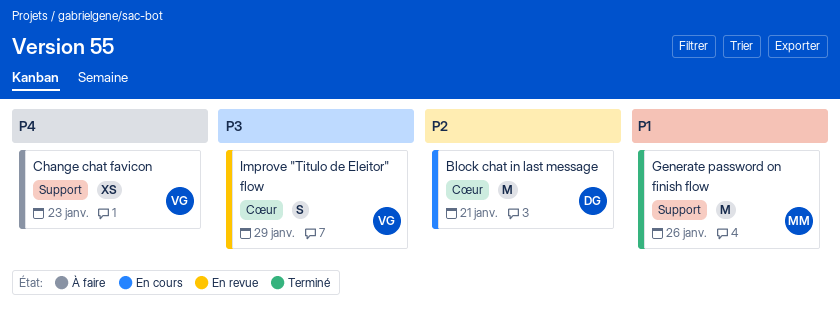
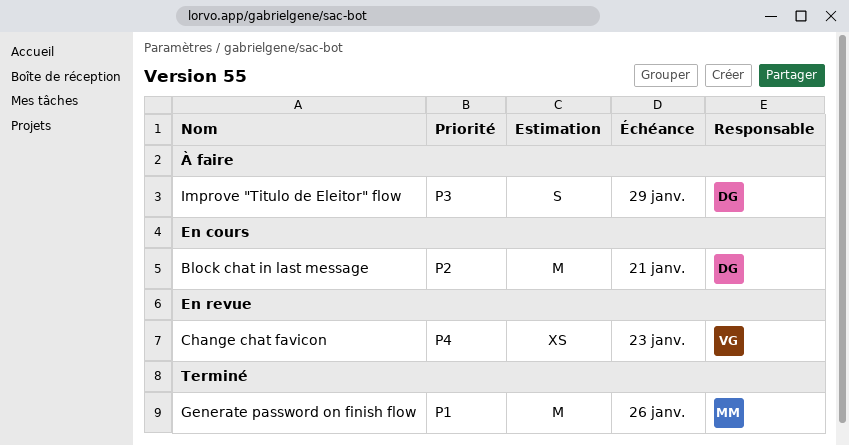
Change chat favicon, status: À faire -> En revue
Improve "Titulo de Eleitor" flow, status: En revue -> À faire
Improve "Titulo de Eleitor" flow, owner: VG -> DG

